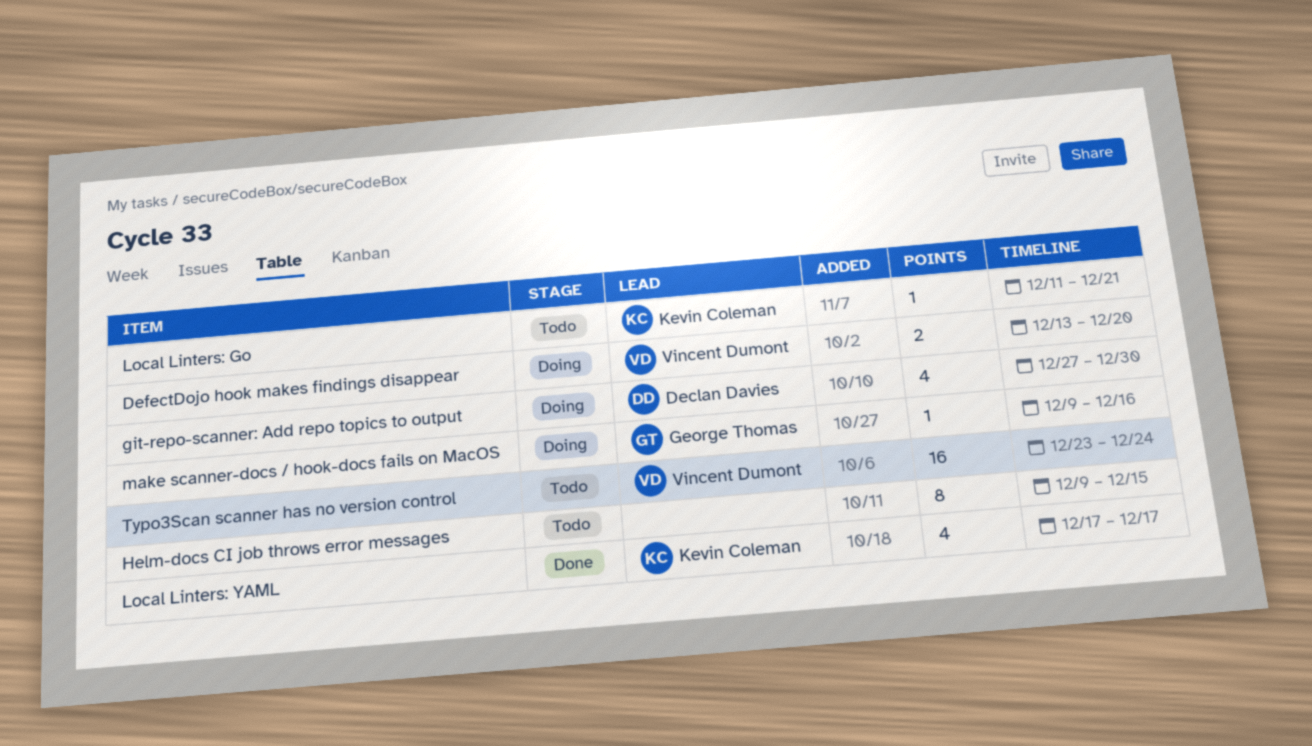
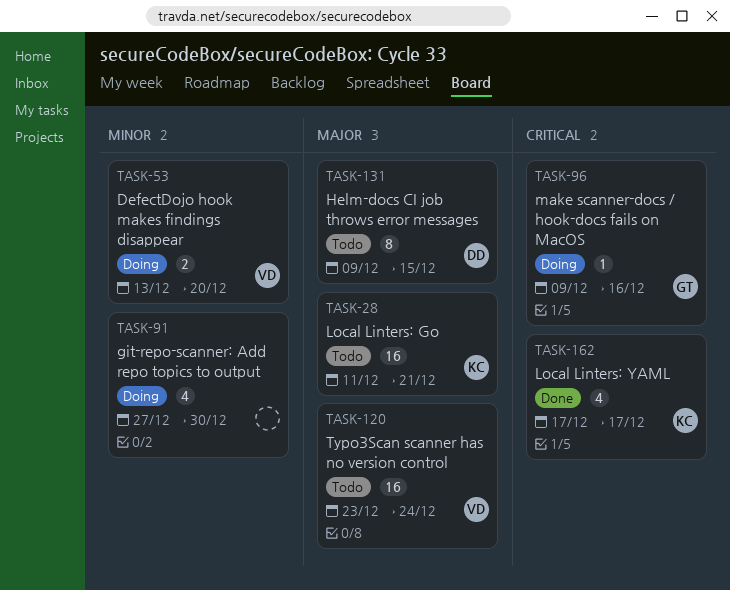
git-repo-scanner: Add repo topics to output, owner: Declan Davies -> none
Helm-docs CI job throws error messages, owner: none -> Declan Davies
Local Linters: Go, estimate: 1 -> 16

